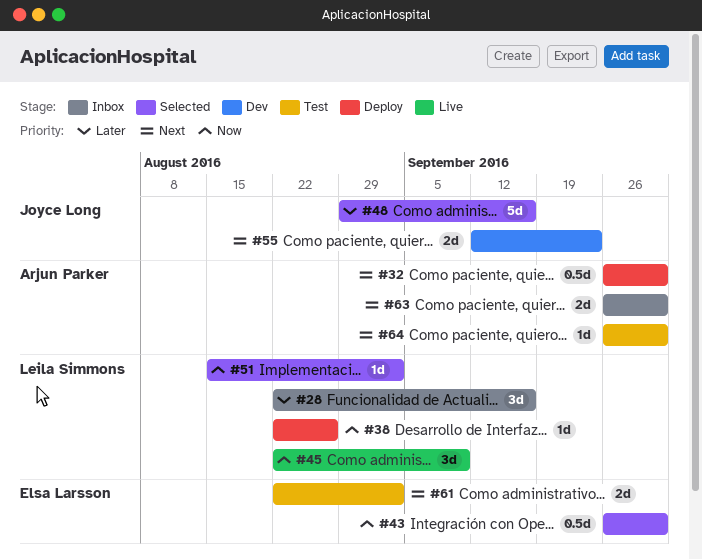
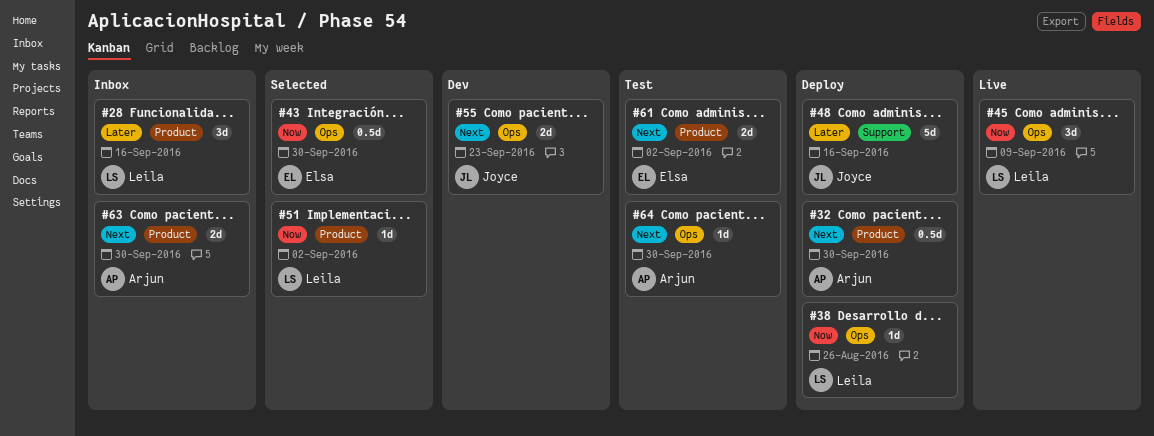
#48, status: Selected -> Deploy

